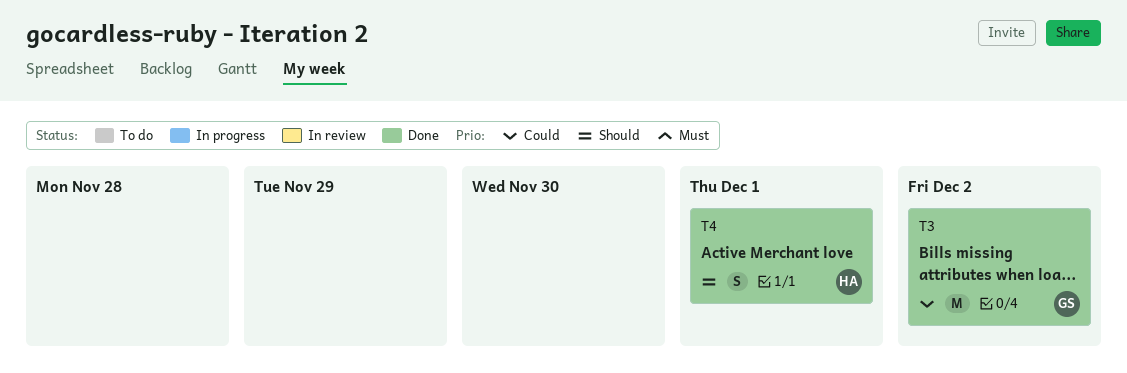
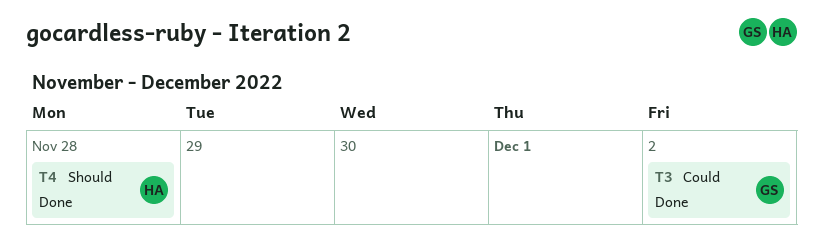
T4, due: Dec 1 -> Nov 28

